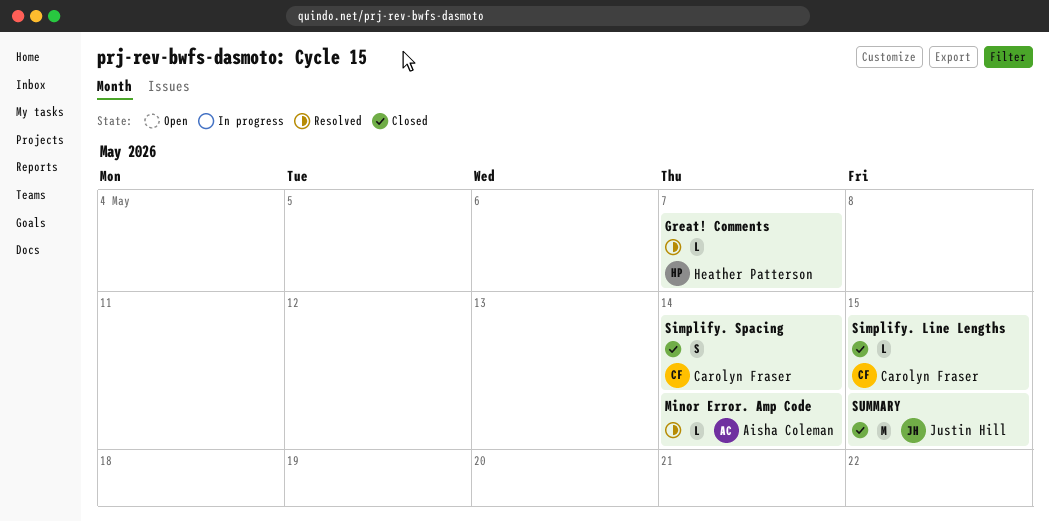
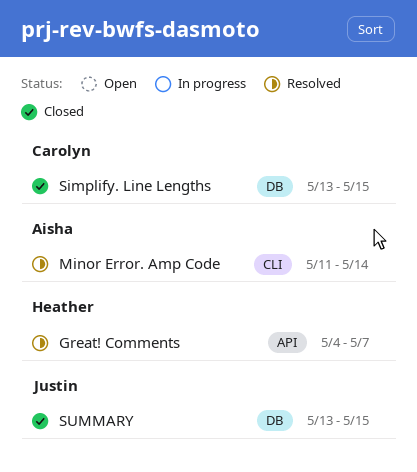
Simplify. Spacing: present -> none

